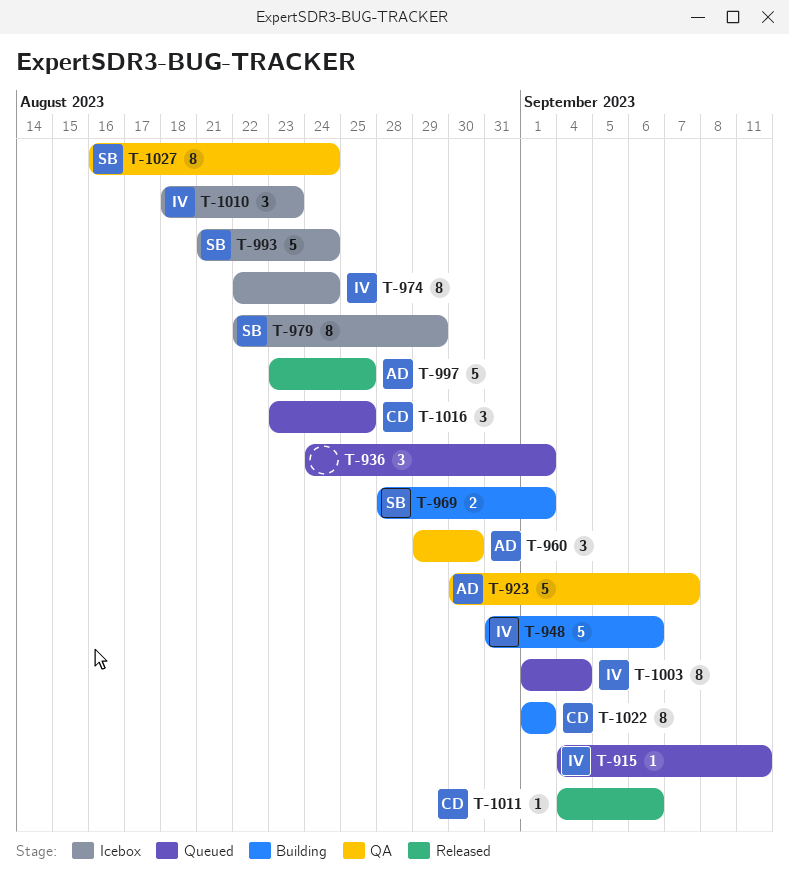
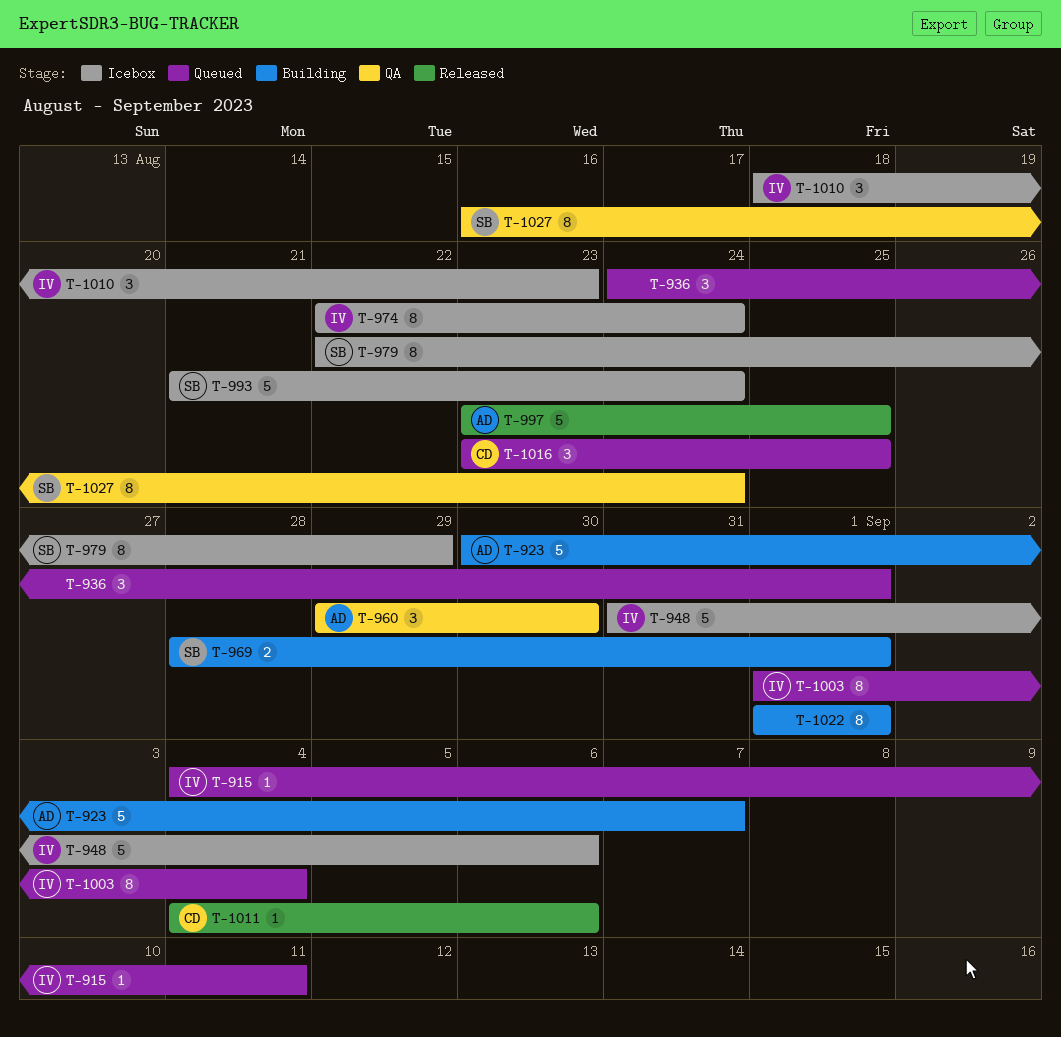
T-923, status: QA -> Building
T-948, status: Building -> Icebox
T-1022, owner: CD -> none

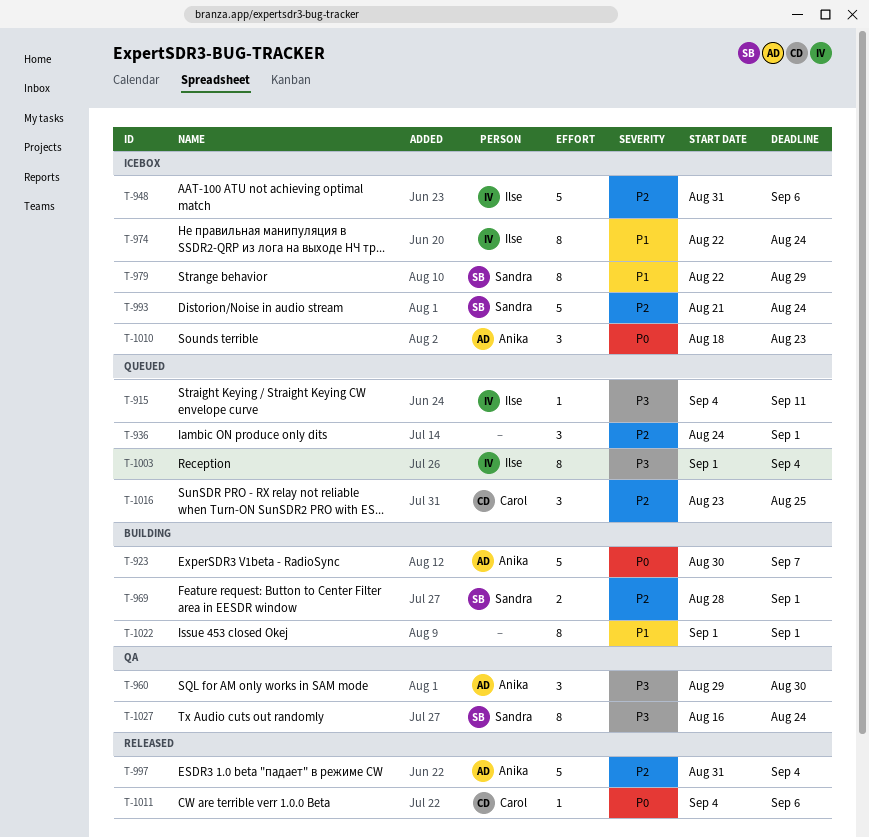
T-997, start: Aug 23 -> Aug 31
T-997, due: Aug 25 -> Sep 4
T-1010, owner: Ilse -> Anika

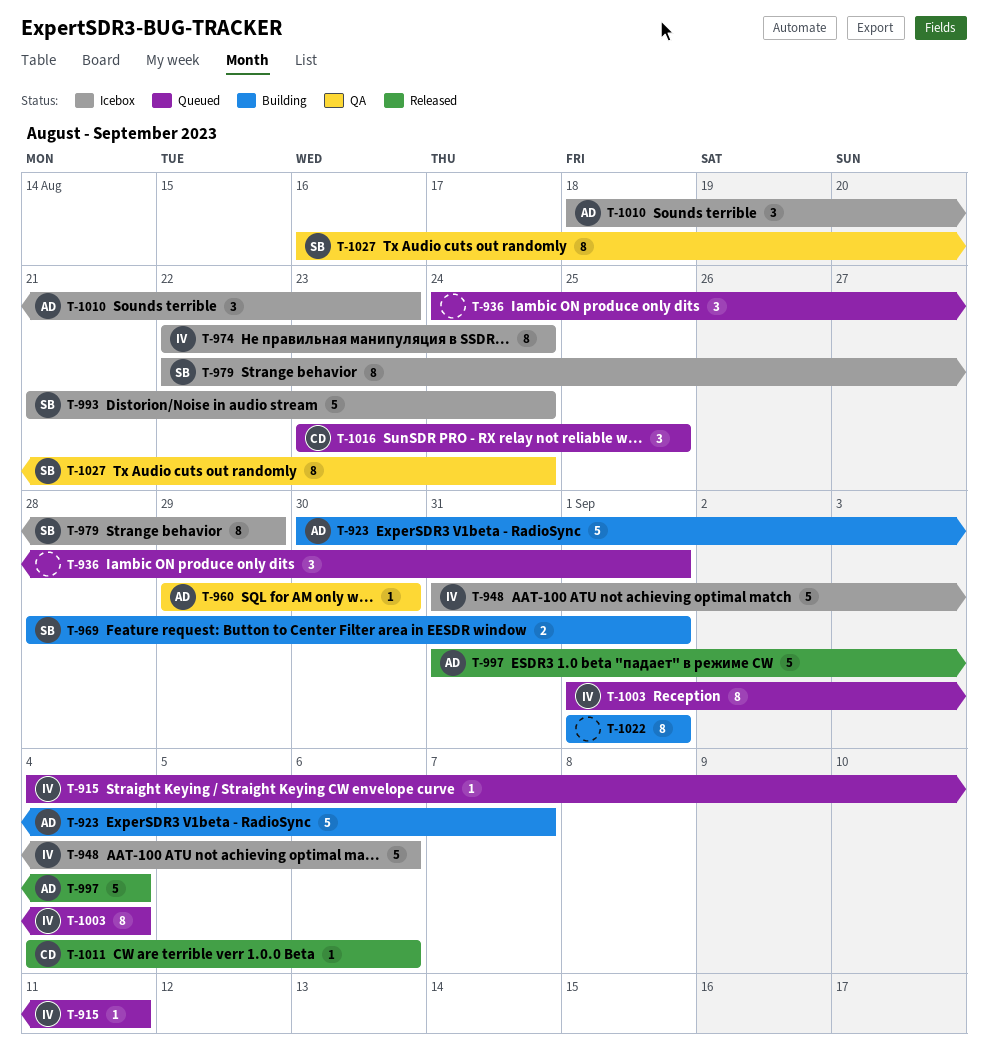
T-960, estimate: 3 -> 1

